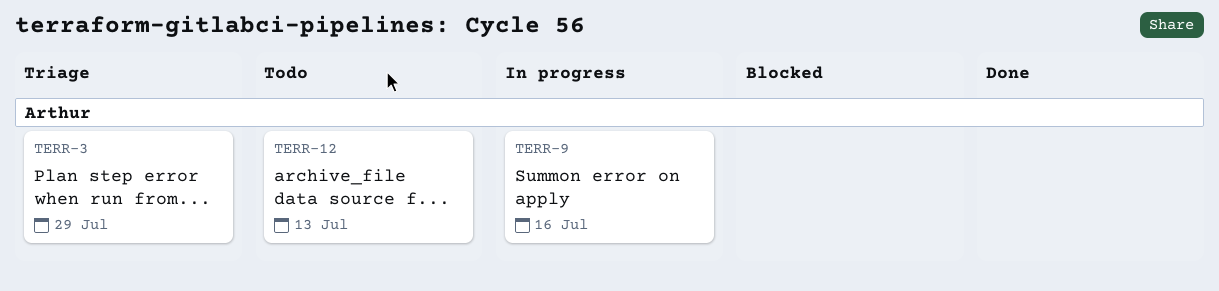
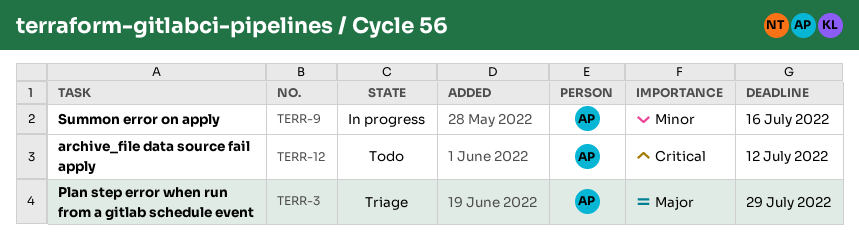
TERR-12, due: Jul 13 -> Jul 12

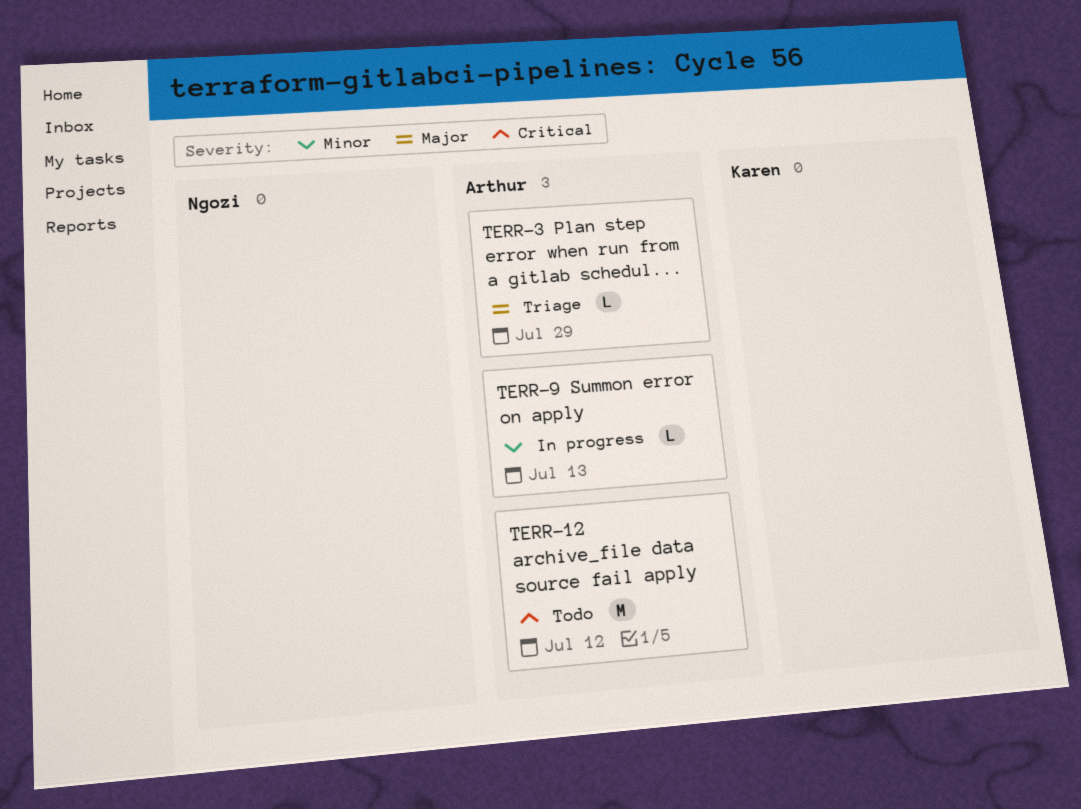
TERR-9, due: Jul 16 -> Jul 13

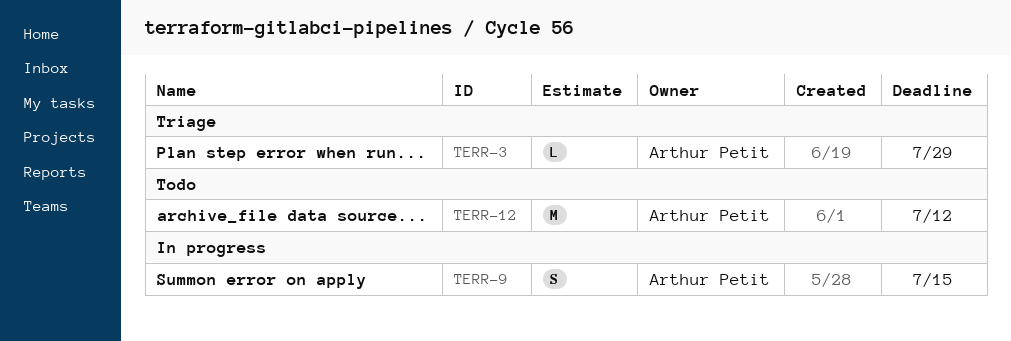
TERR-9, estimate: L -> S
TERR-9, due: Jul 13 -> Jul 15

